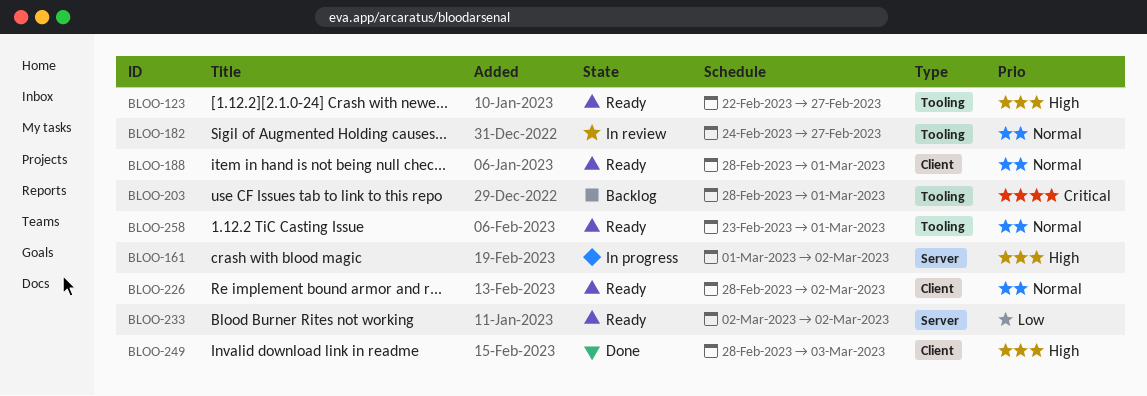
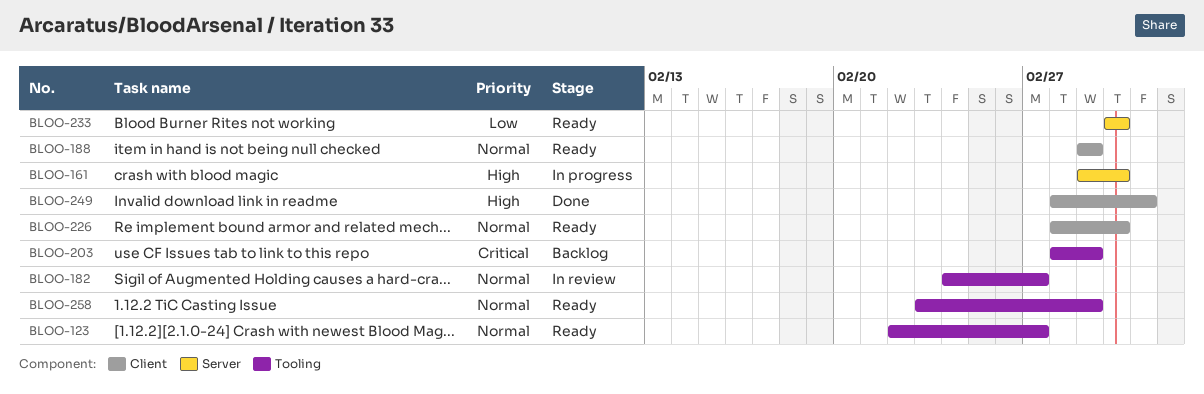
BLOO-123, priority: High -> Normal
BLOO-188, start: Feb 28 -> Mar 1

